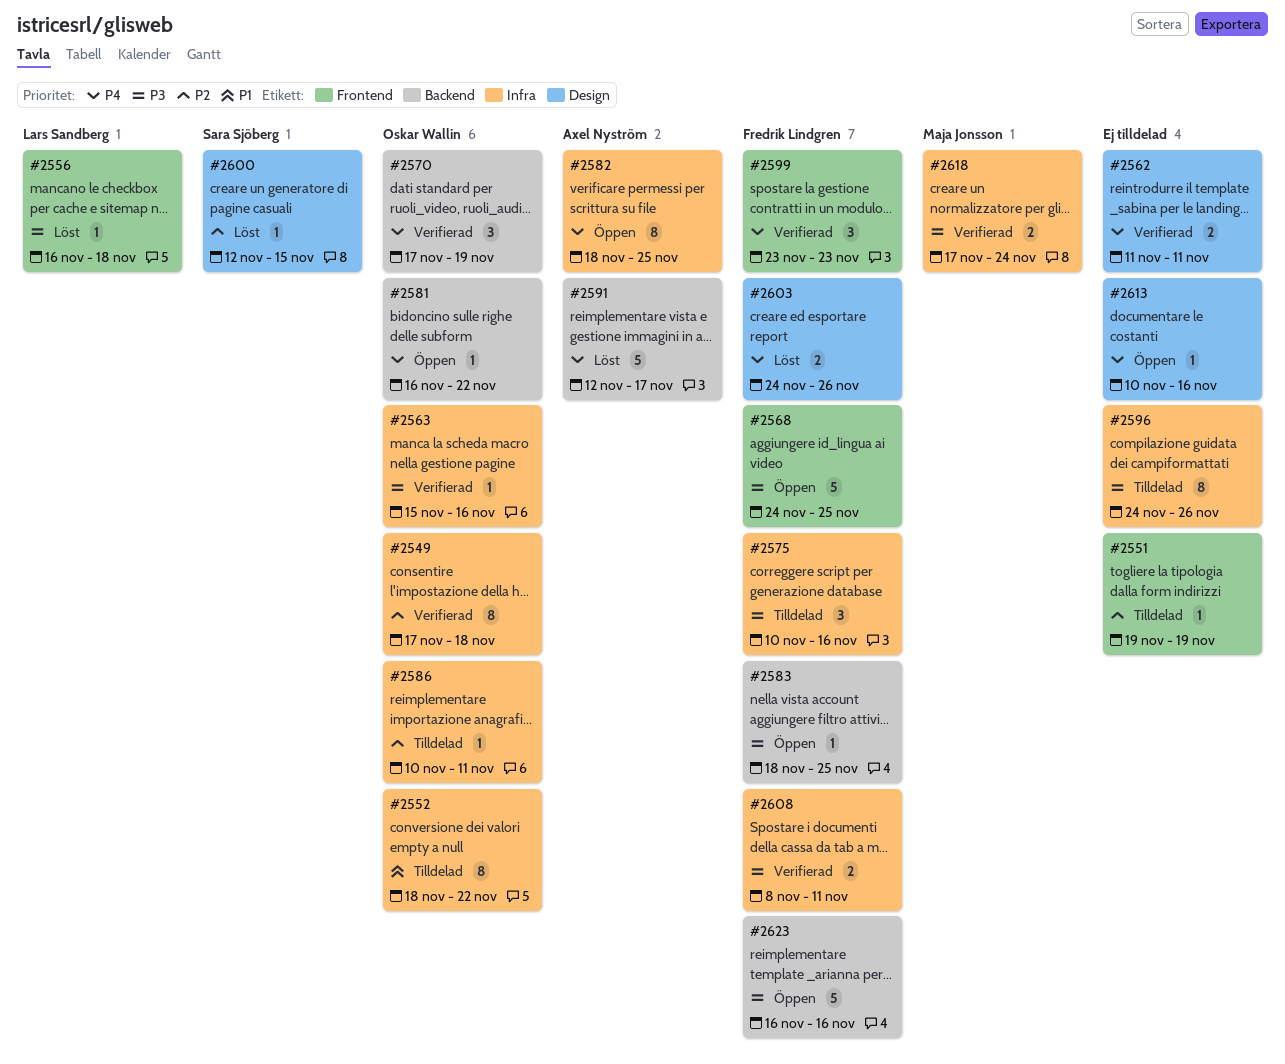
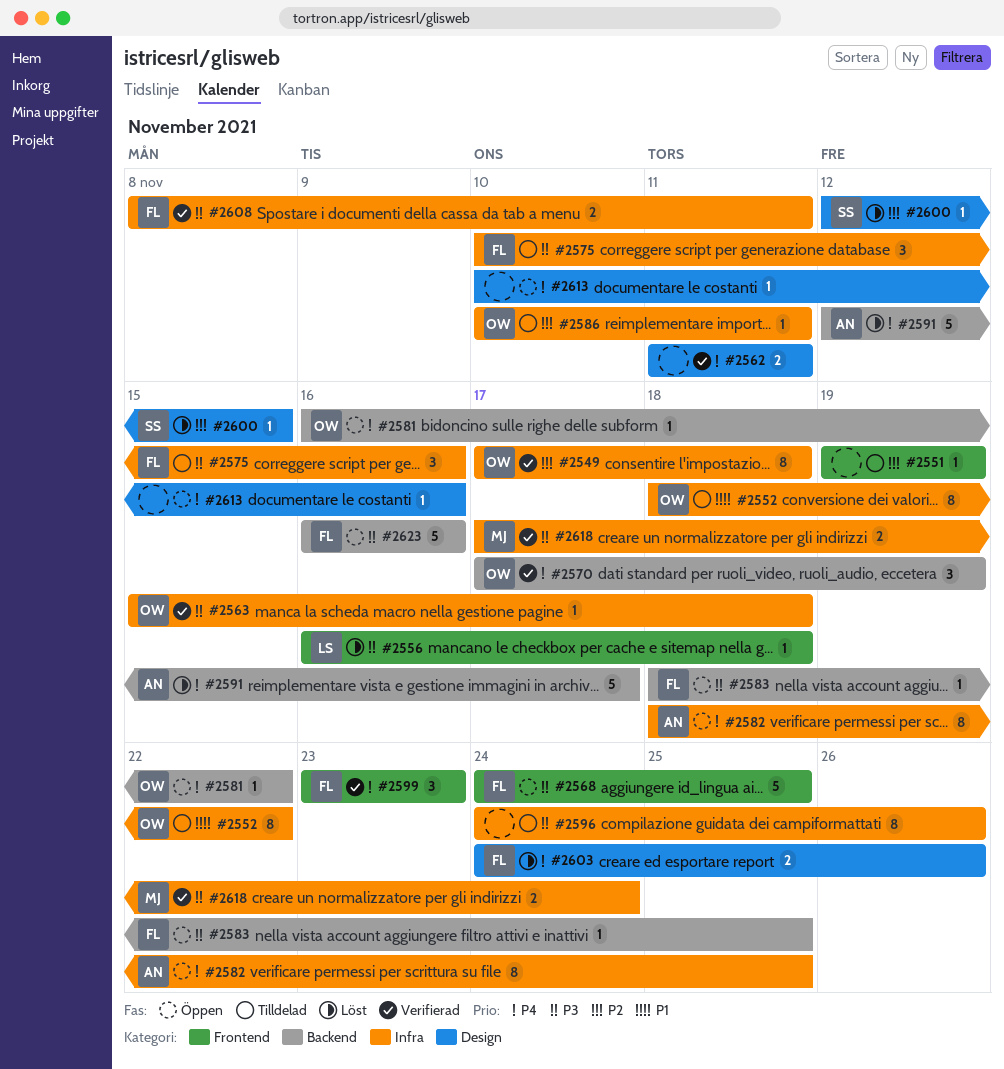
#2563, due: Nov 16 -> Nov 18

